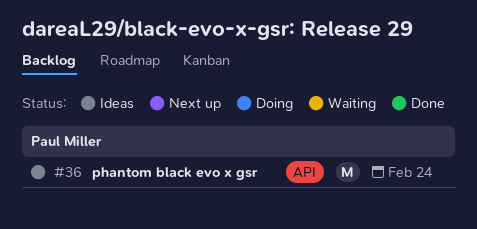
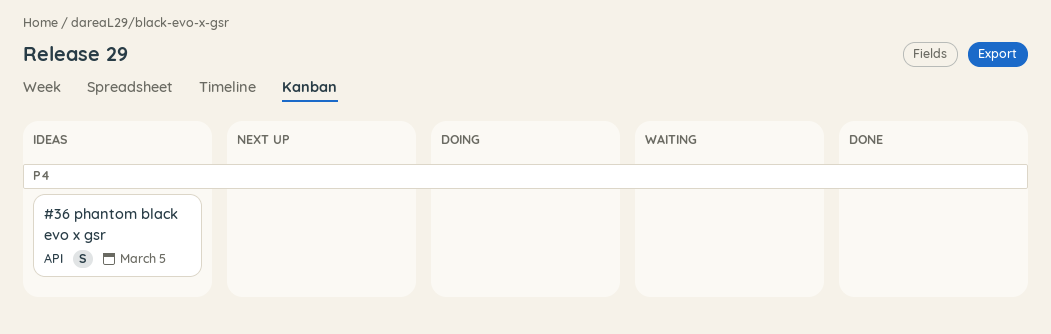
#36, estimate: M -> S
#36, due: Feb 24 -> Mar 5

